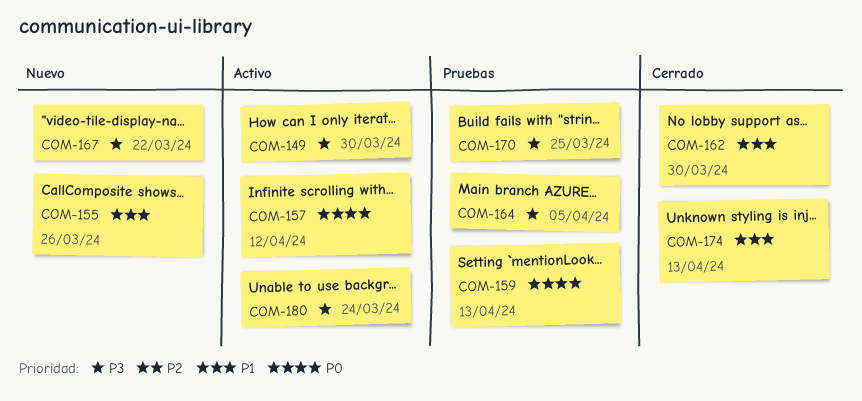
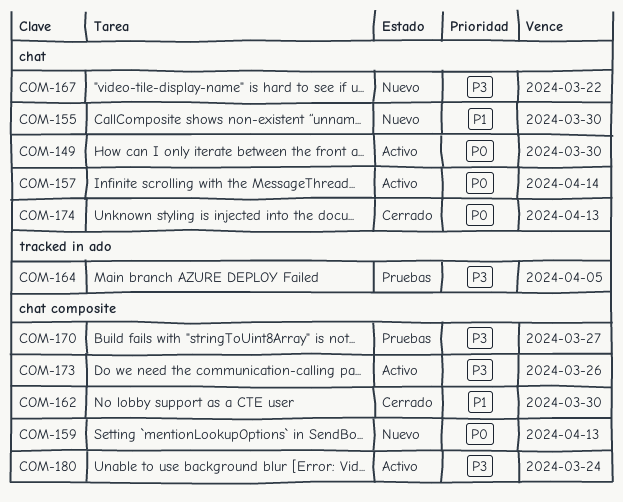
COM-149, priority: P3 -> P0
COM-155, due: Mar 26 -> Mar 30
COM-157, due: Apr 12 -> Apr 14
COM-159, status: Pruebas -> Nuevo
COM-170, due: Mar 25 -> Mar 27
COM-173: none -> present
COM-174, priority: P1 -> P0

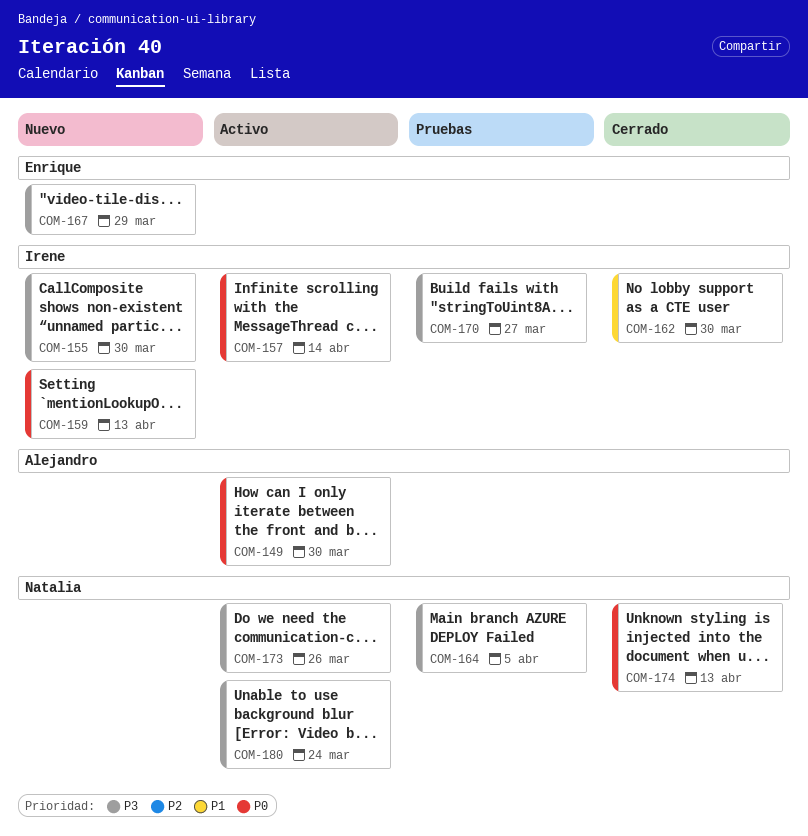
COM-155, priority: P1 -> P3
COM-167, due: Mar 22 -> Mar 29

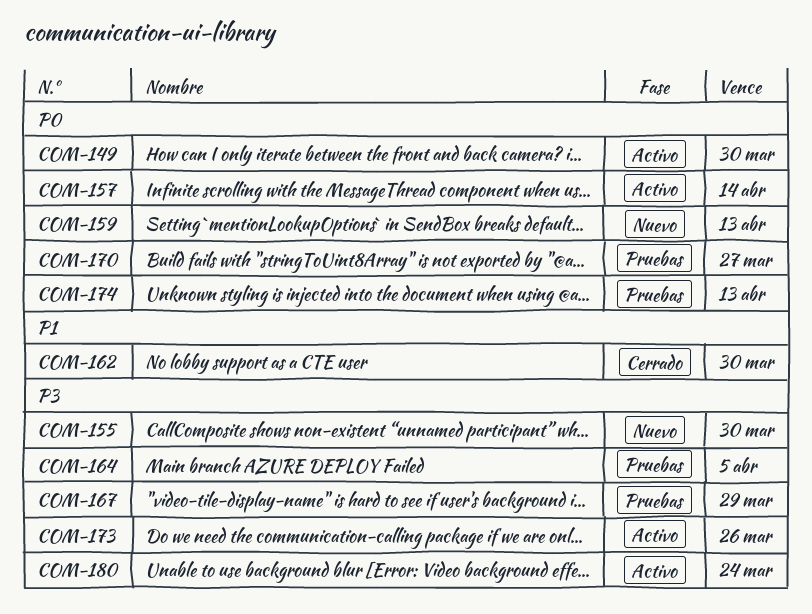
COM-167, status: Nuevo -> Pruebas
COM-170, priority: P3 -> P0
COM-174, status: Cerrado -> Pruebas

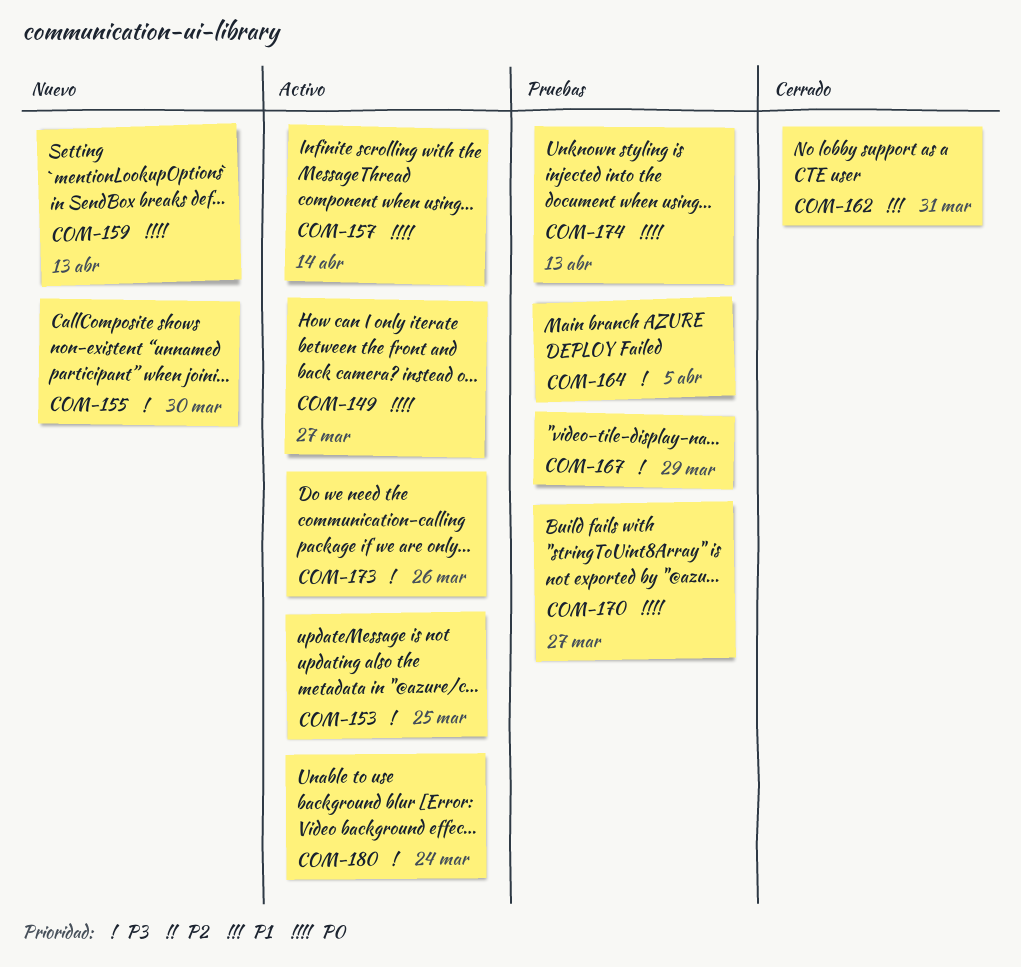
COM-149, due: Mar 30 -> Mar 27
COM-153: none -> present
COM-162, due: Mar 30 -> Mar 31

